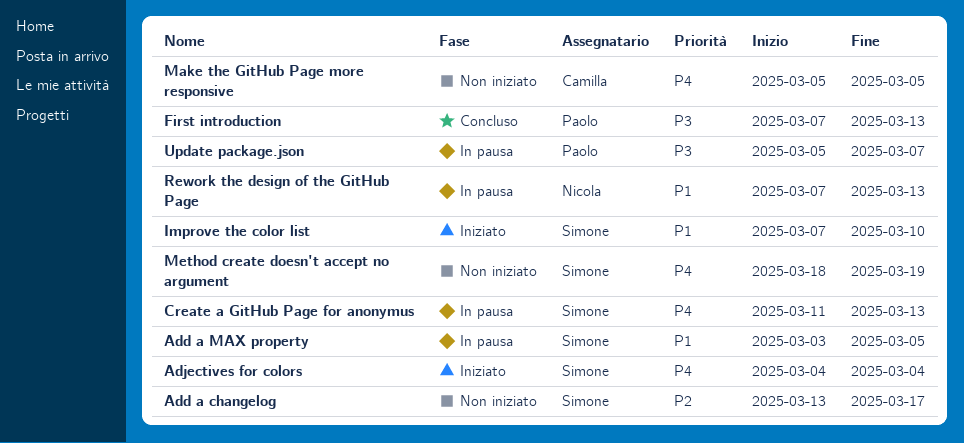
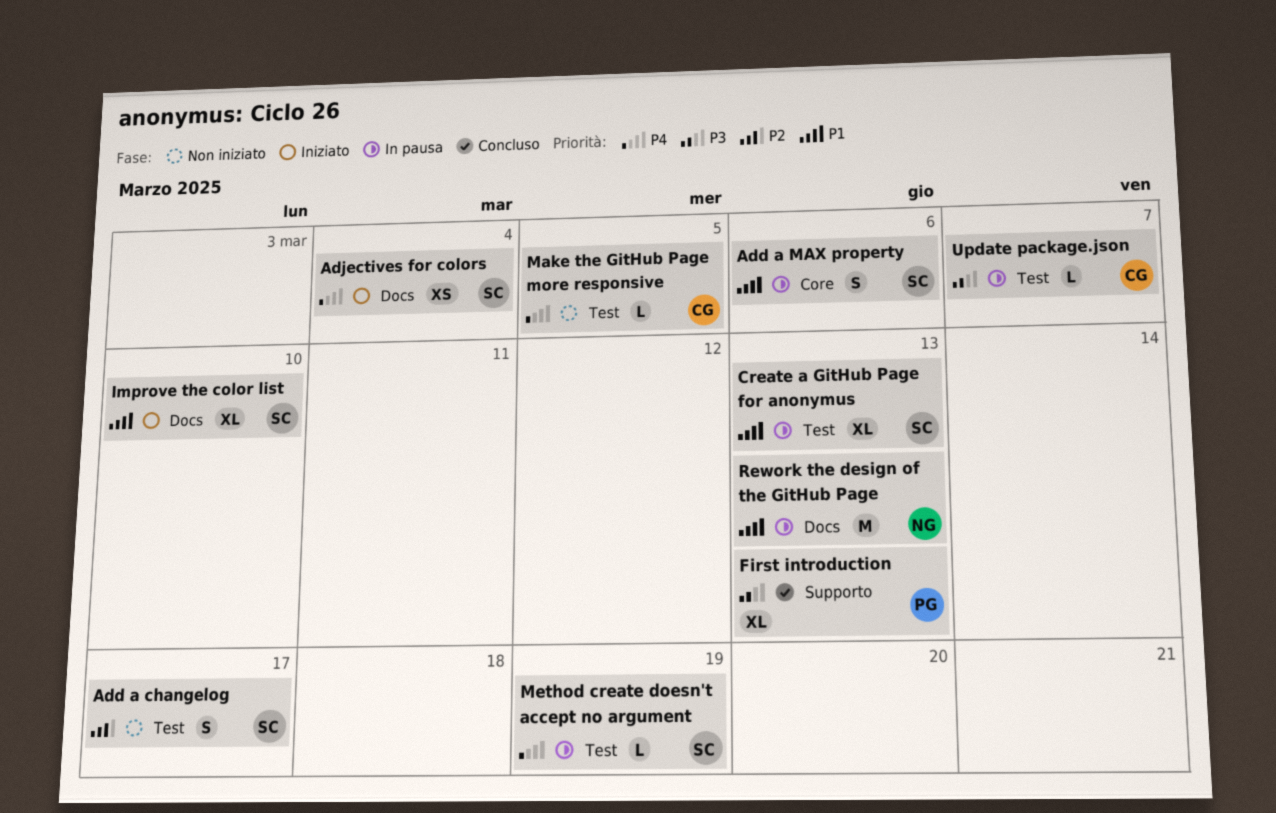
Add a MAX property, due: Mar 5 -> Mar 6
Create a GitHub Page for anonymus, priority: P4 -> P1
Method create doesn't accept no argument, status: Non iniziato -> In pausa
Update package.json, owner: Paolo -> Camilla

